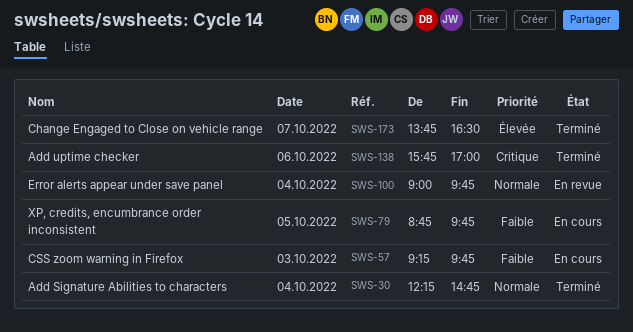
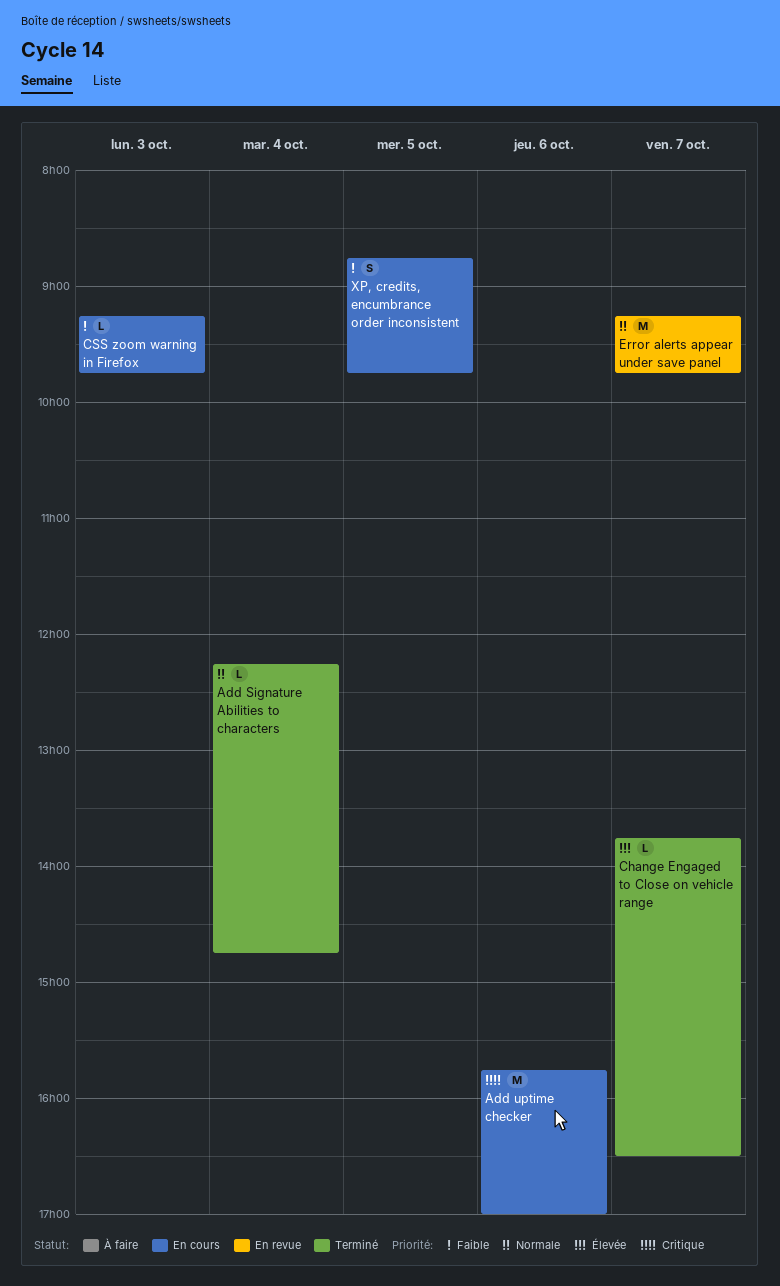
Add uptime checker, status: Terminé -> En cours
Error alerts appear under save panel, day: Oct 4 -> Oct 7
Error alerts appear under save panel, begins: 09:00 -> 09:15

